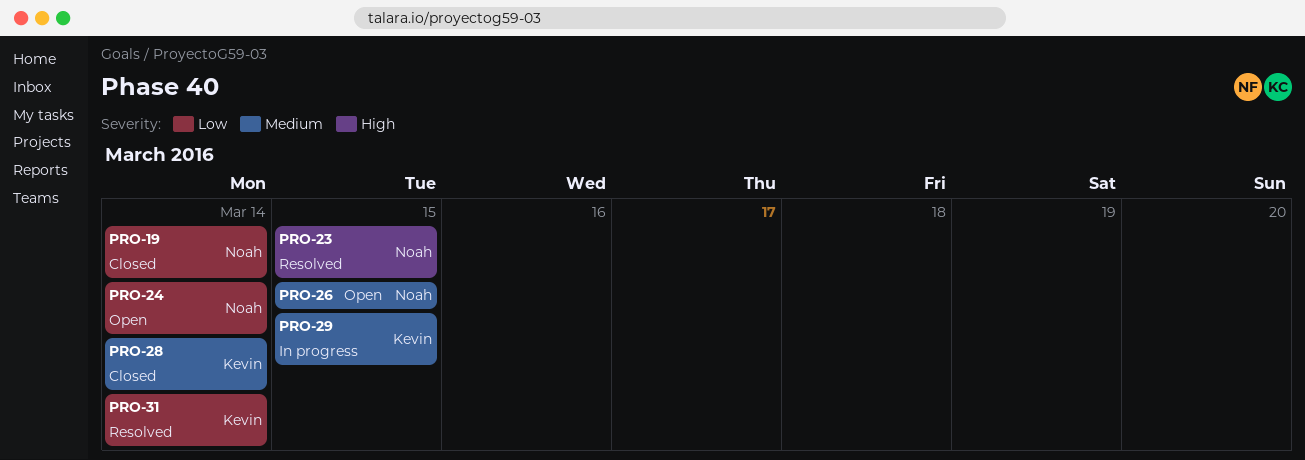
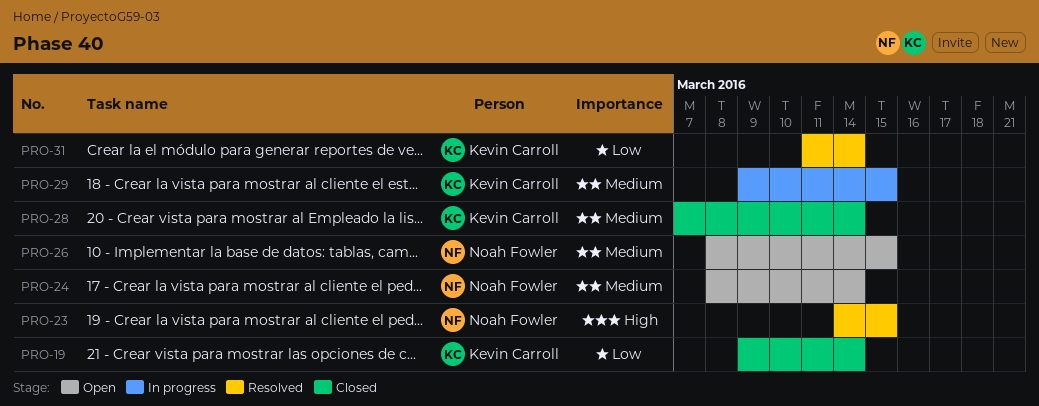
PRO-19, owner: Noah Fowler -> Kevin Carroll
PRO-24, priority: Low -> Medium

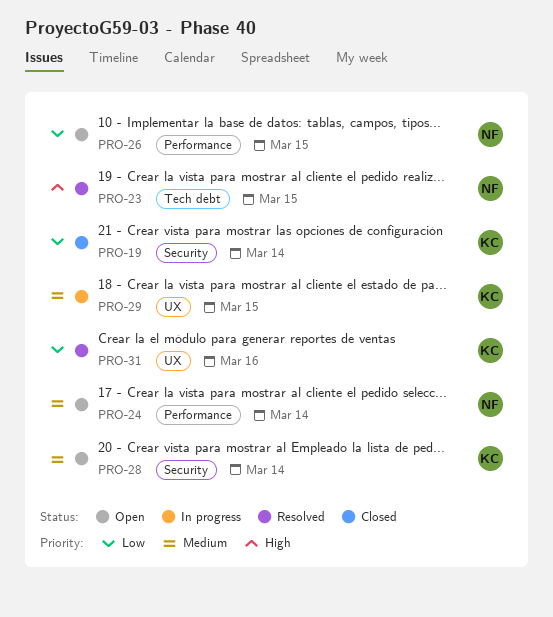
PRO-26, priority: Medium -> Low
PRO-28, status: Closed -> Open
PRO-31, due: Mar 14 -> Mar 16

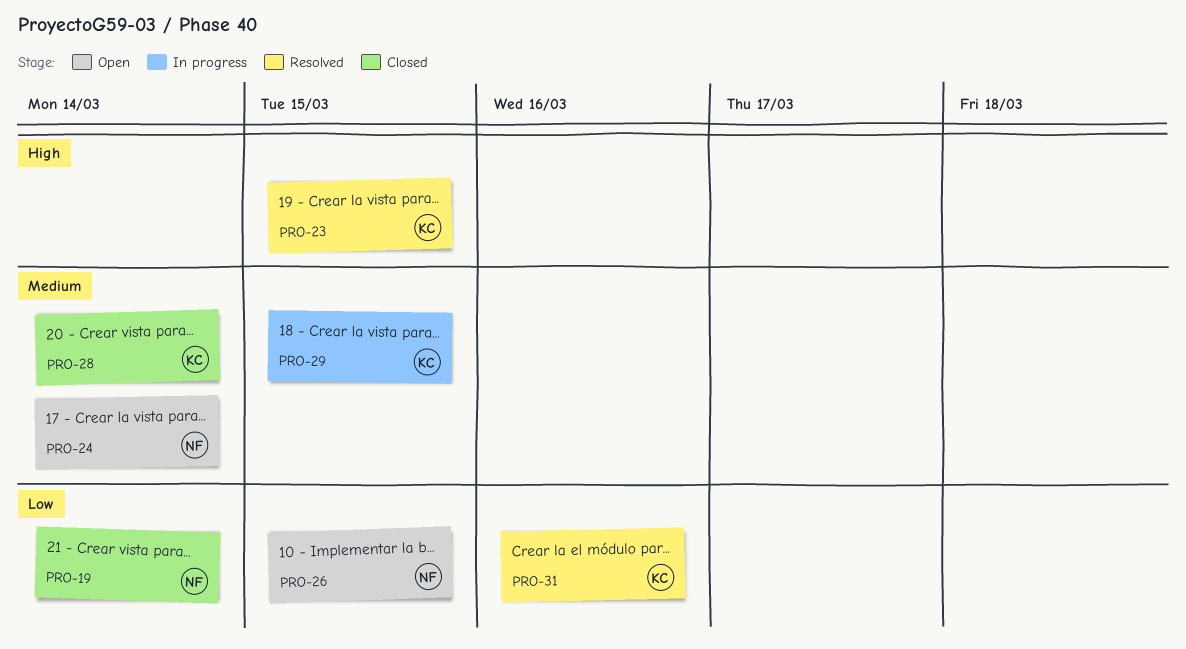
PRO-19, owner: KC -> NF
PRO-23, owner: NF -> KC
PRO-28, status: Open -> Closed

